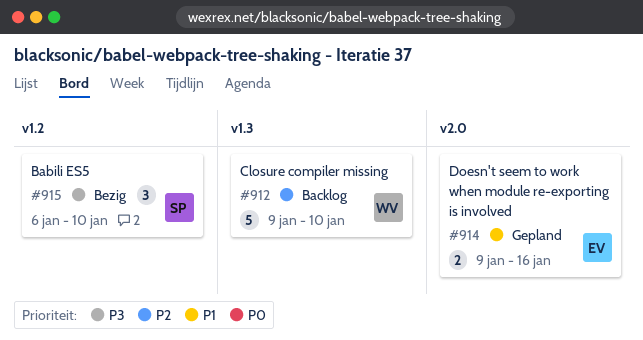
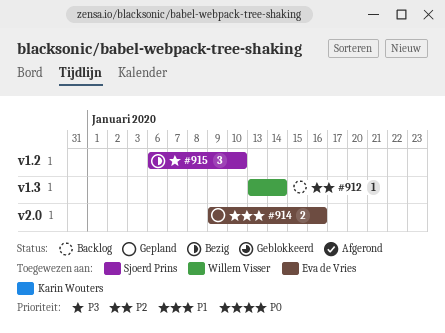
#912, estimate: 5 -> 1
#912, start: Jan 9 -> Jan 13
#912, due: Jan 10 -> Jan 14

